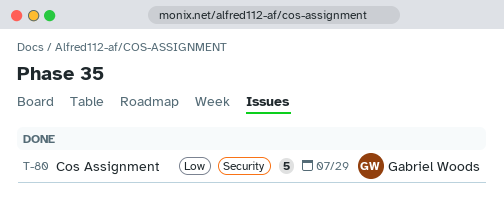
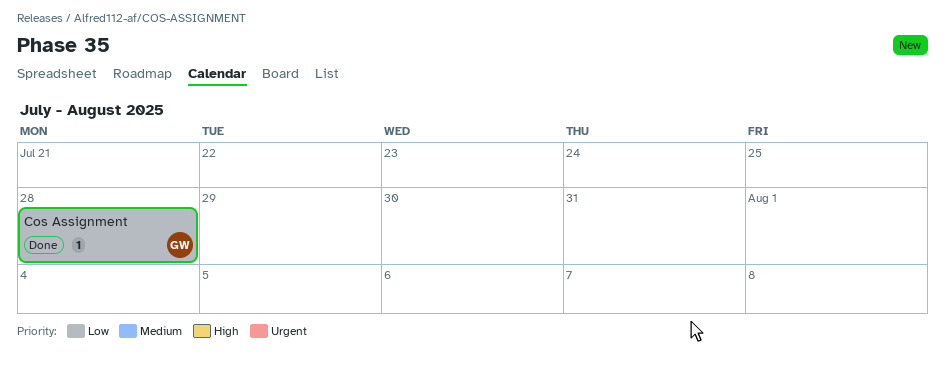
Cos Assignment, estimate: 5 -> 1
Cos Assignment, due: Jul 29 -> Jul 28

